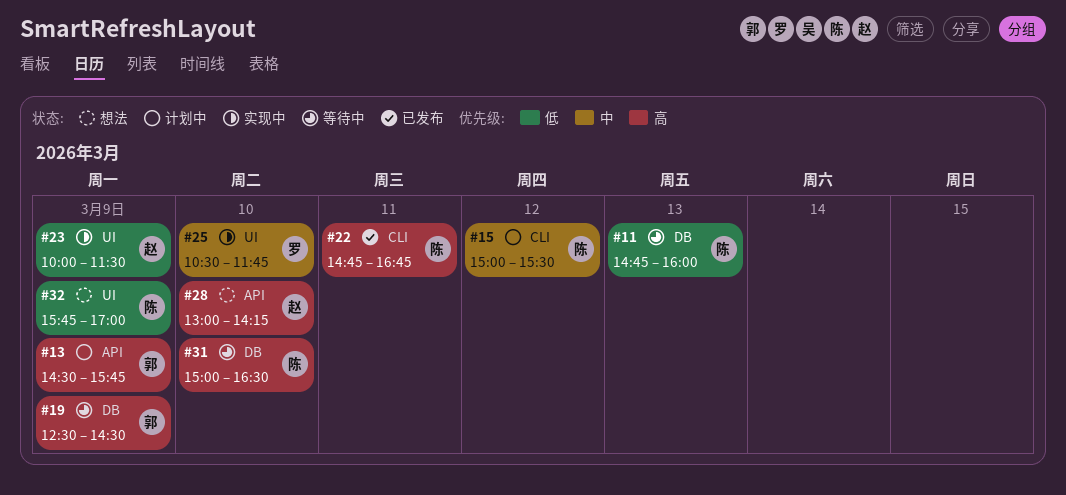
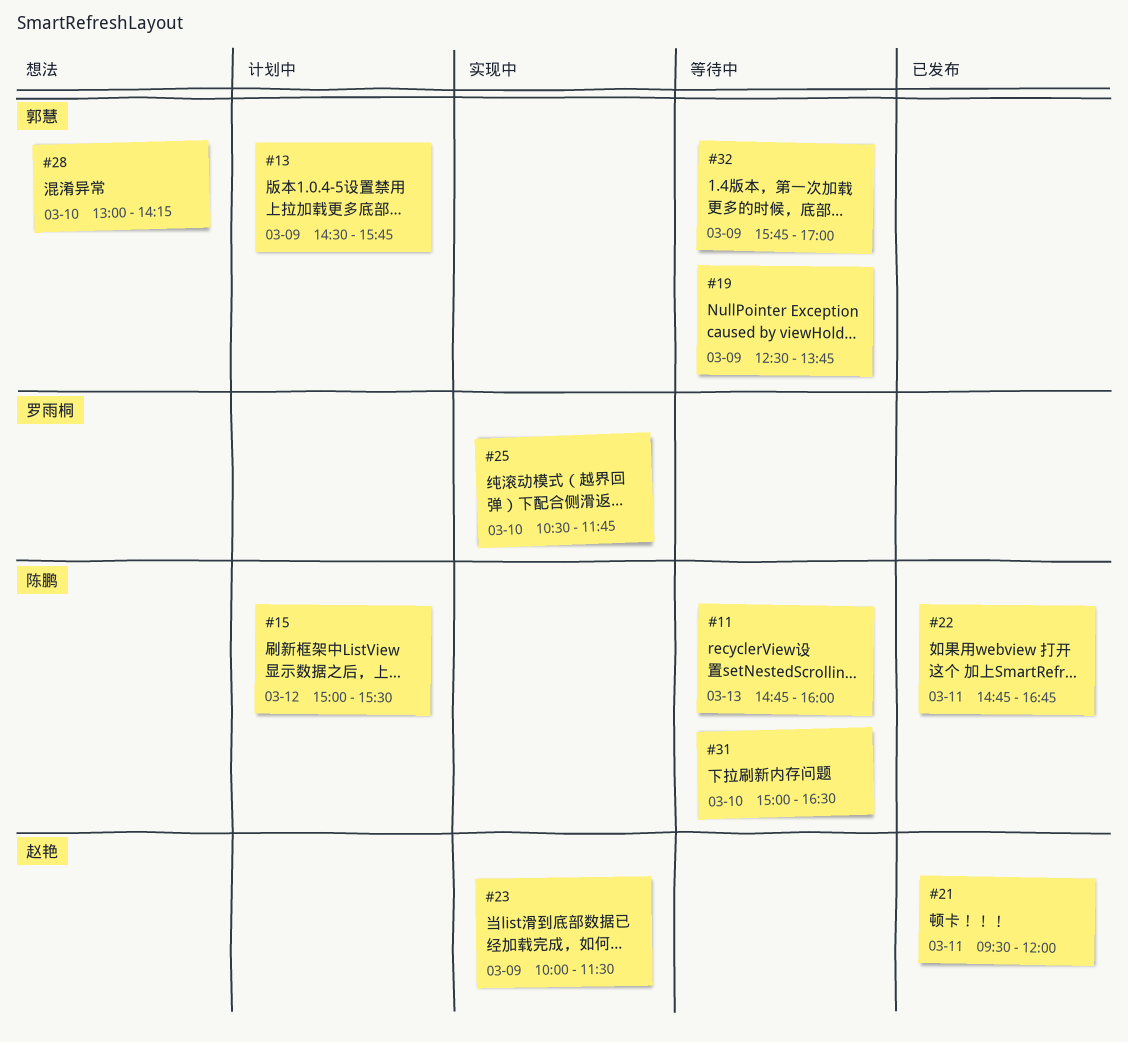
#19, ends: 14:30 -> 13:45
#21: none -> present
#28, owner: 赵艳 -> 郭慧
#32, status: 想法 -> 等待中
#32, owner: 陈鹏 -> 郭慧

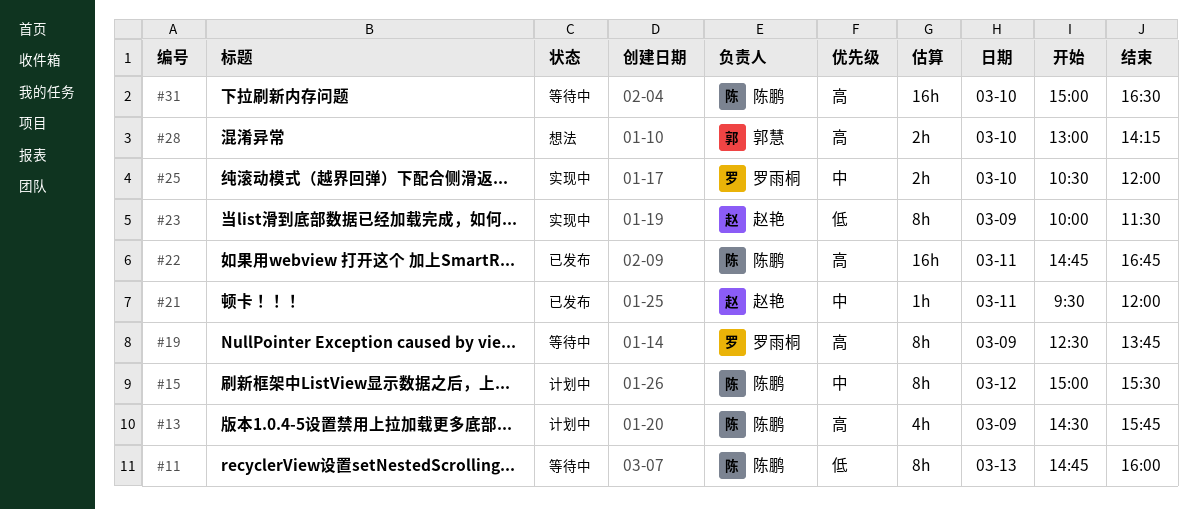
#13, owner: 郭慧 -> 陈鹏
#19, owner: 郭慧 -> 罗雨桐
#25, ends: 11:45 -> 12:00
#32: present -> none

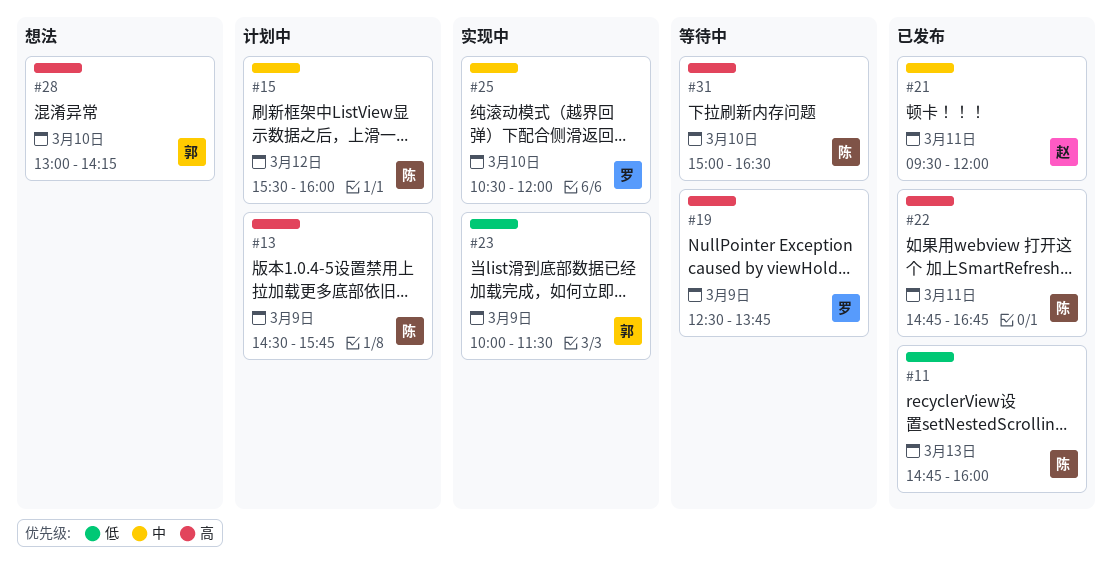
#11, status: 等待中 -> 已发布
#15, begins: 15:00 -> 15:30
#15, ends: 15:30 -> 16:00
#23, owner: 赵艳 -> 郭慧

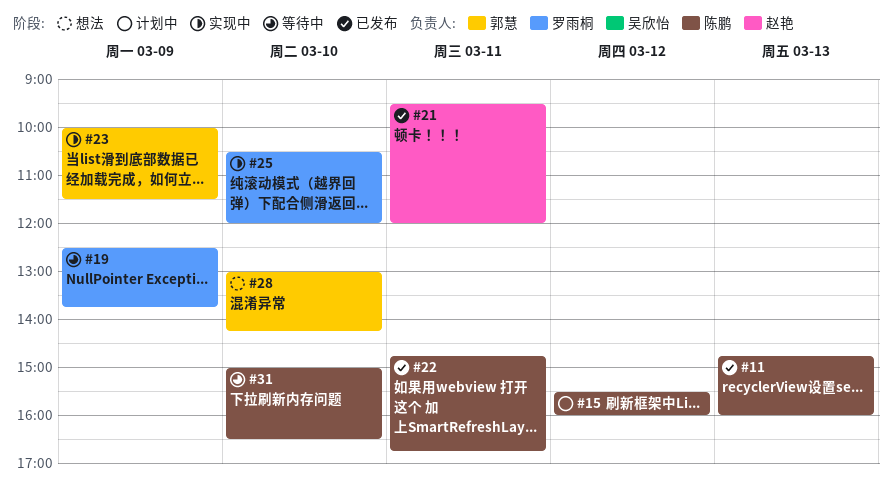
#13: present -> none

